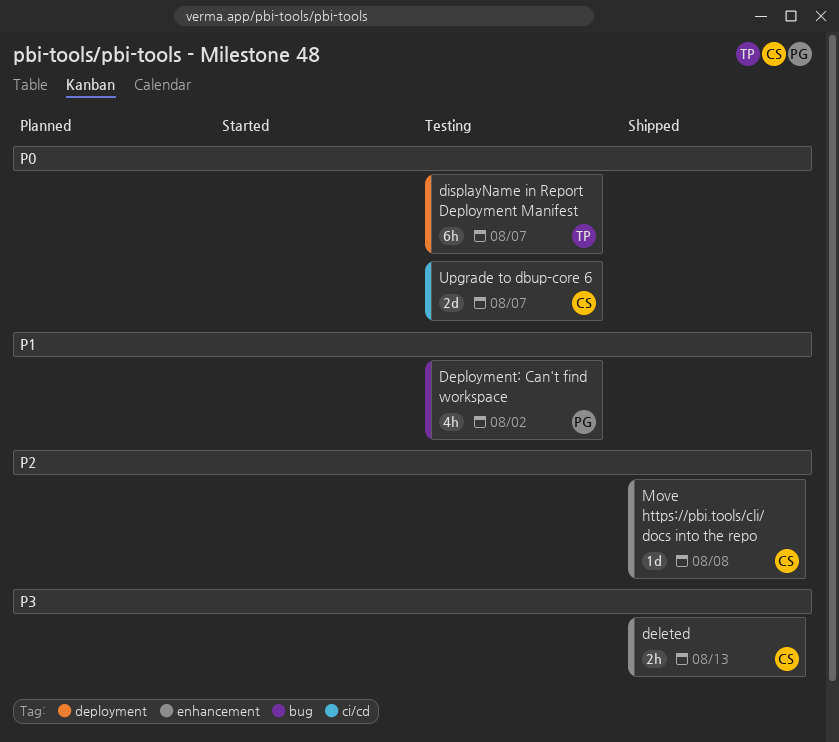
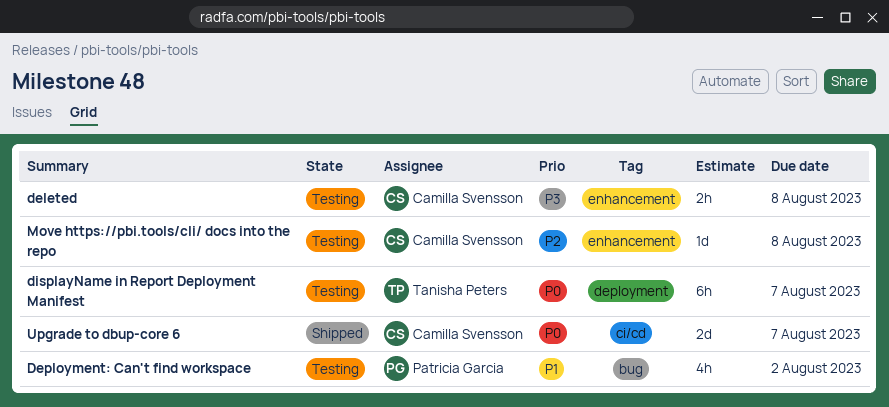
deleted, status: Shipped -> Testing
deleted, due: Aug 13 -> Aug 8
Move https://pbi.tools/cli/ docs into the repo, status: Shipped -> Testing
Upgrade to dbup-core 6, status: Testing -> Shipped

